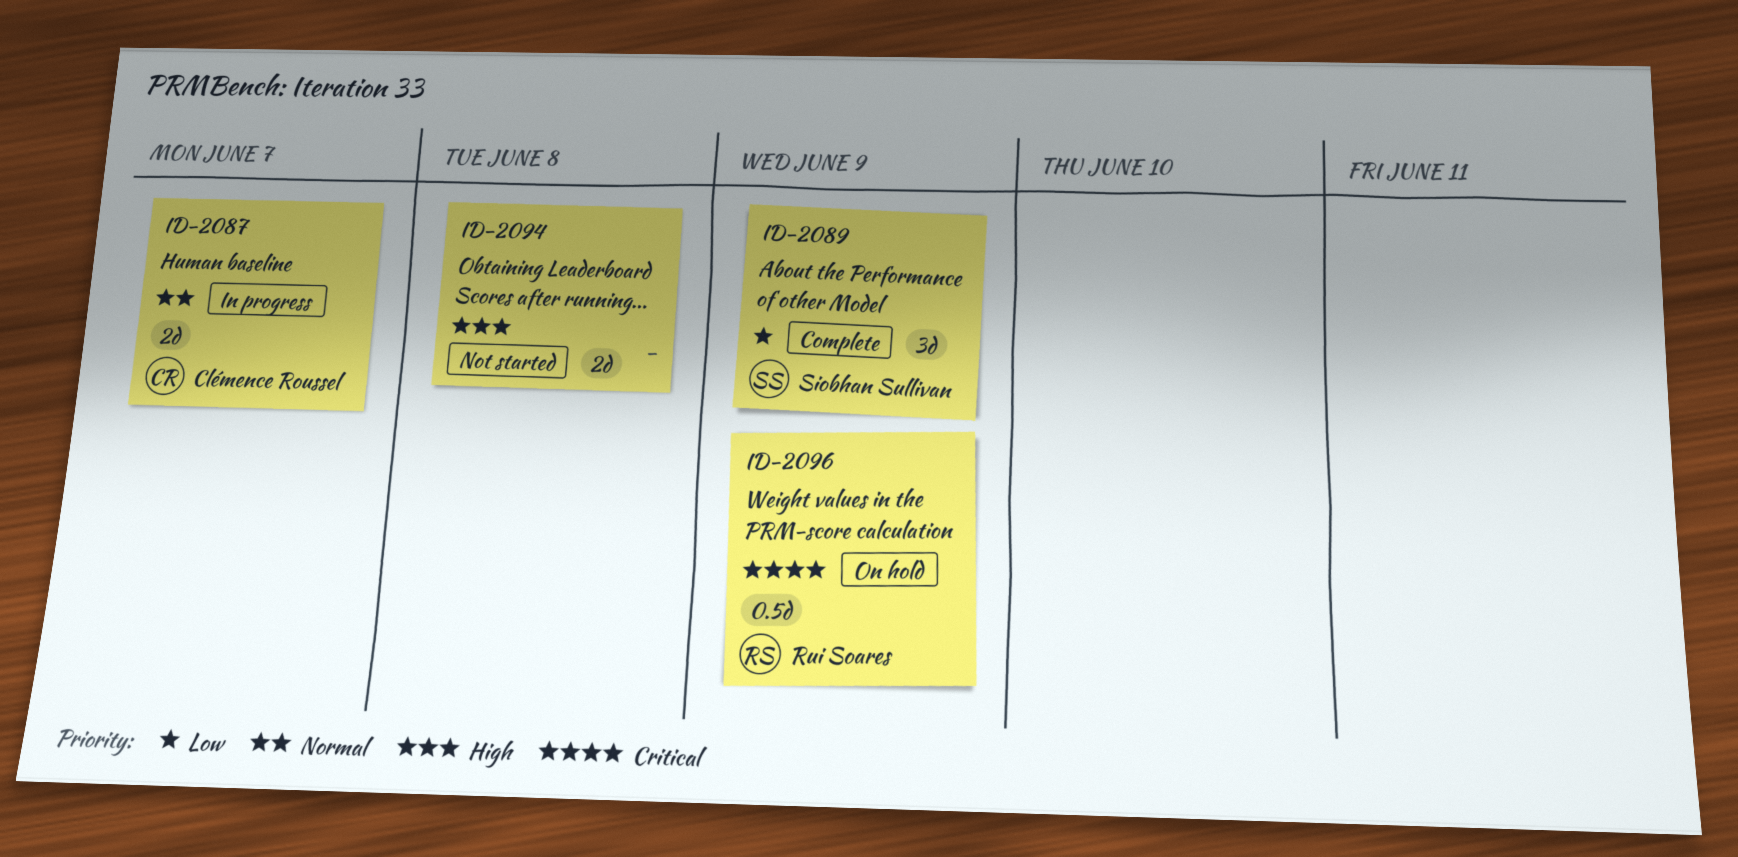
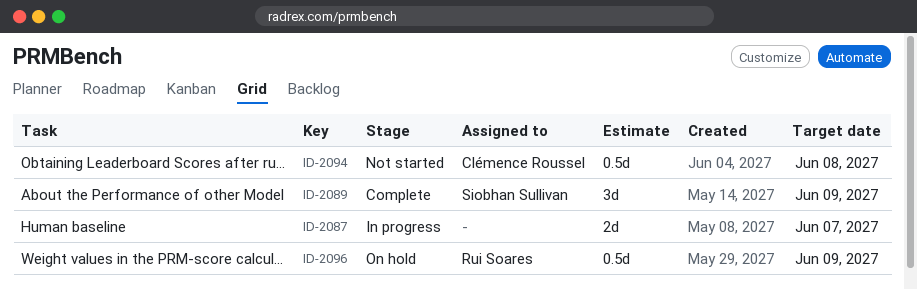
ID-2087, owner: Clémence Roussel -> none
ID-2094, owner: none -> Clémence Roussel
ID-2094, estimate: 2d -> 0.5d

